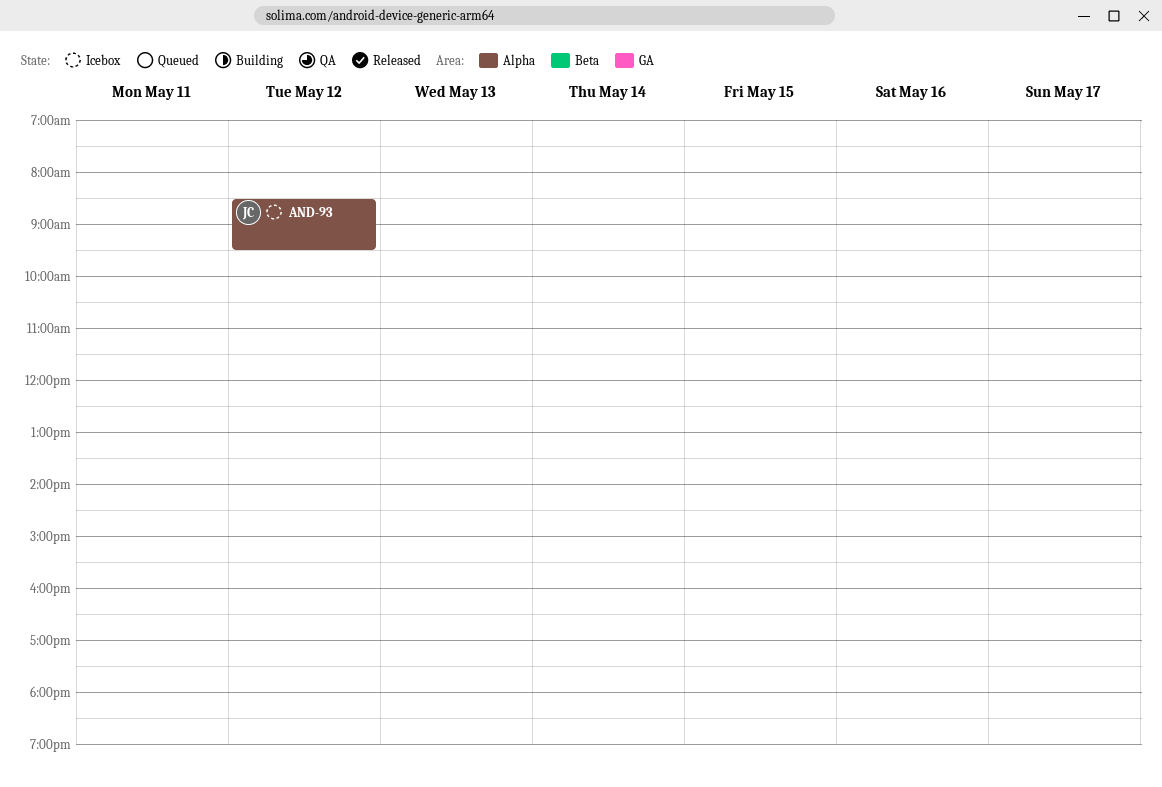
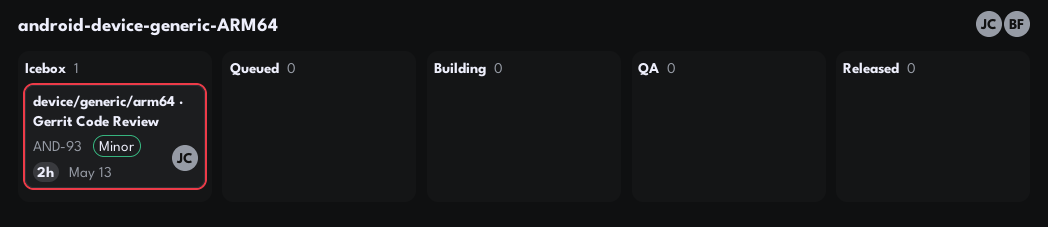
AND-93, day: May 12 -> May 13

